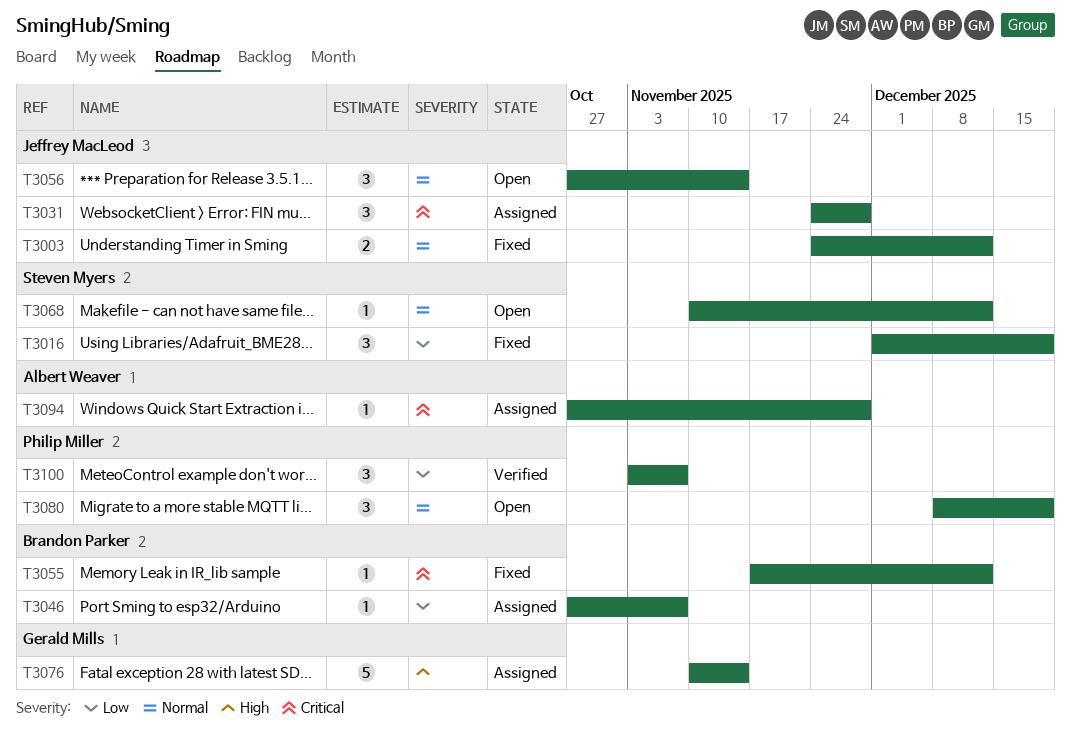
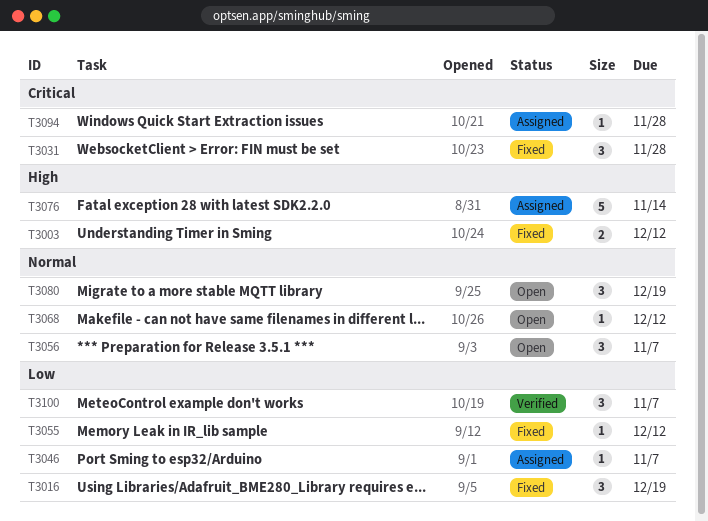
T3003, priority: Normal -> High
T3031, status: Assigned -> Fixed
T3055, priority: Critical -> Low
T3056, due: Nov 14 -> Nov 7

